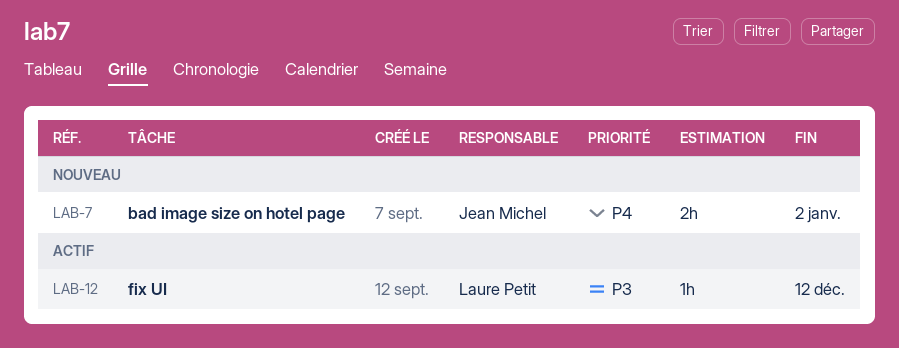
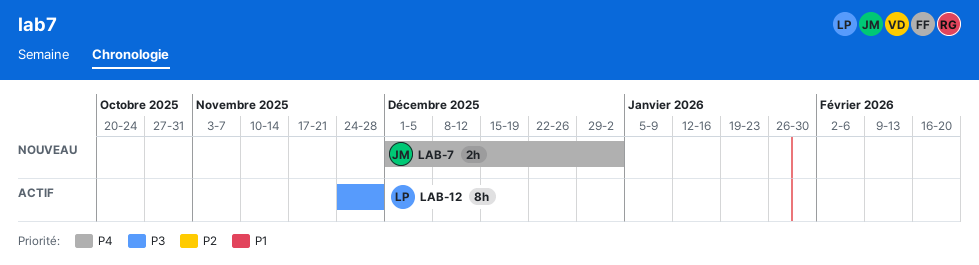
LAB-12, estimate: 1h -> 8h
LAB-12, due: Dec 12 -> Nov 28

